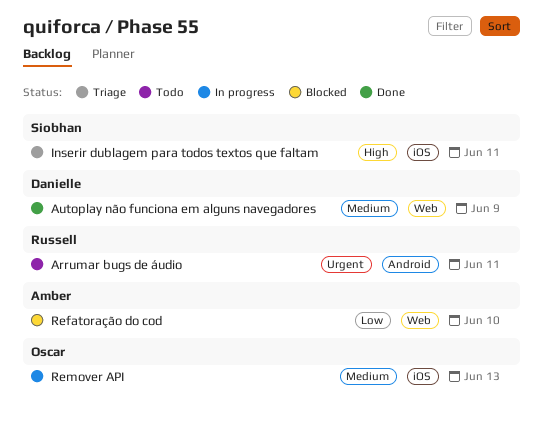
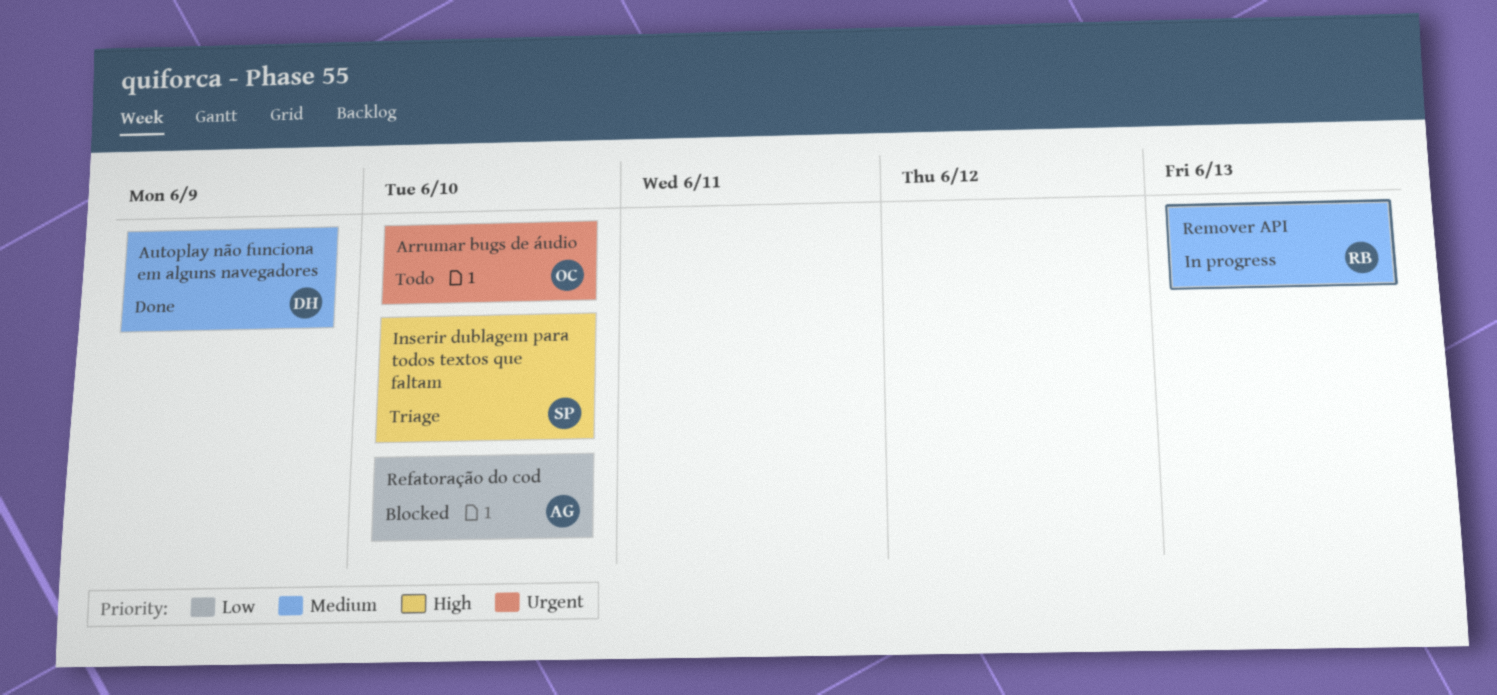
Arrumar bugs de áudio, owner: Russell -> Oscar
Arrumar bugs de áudio, due: Jun 11 -> Jun 10
Inserir dublagem para todos textos que faltam, due: Jun 11 -> Jun 10
Remover API, owner: Oscar -> Russell

